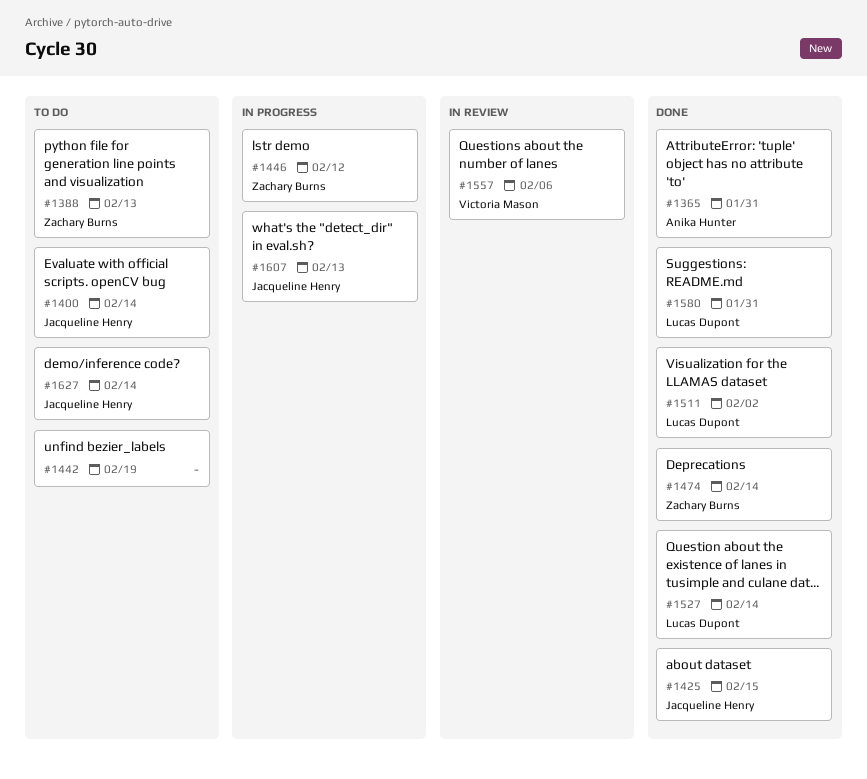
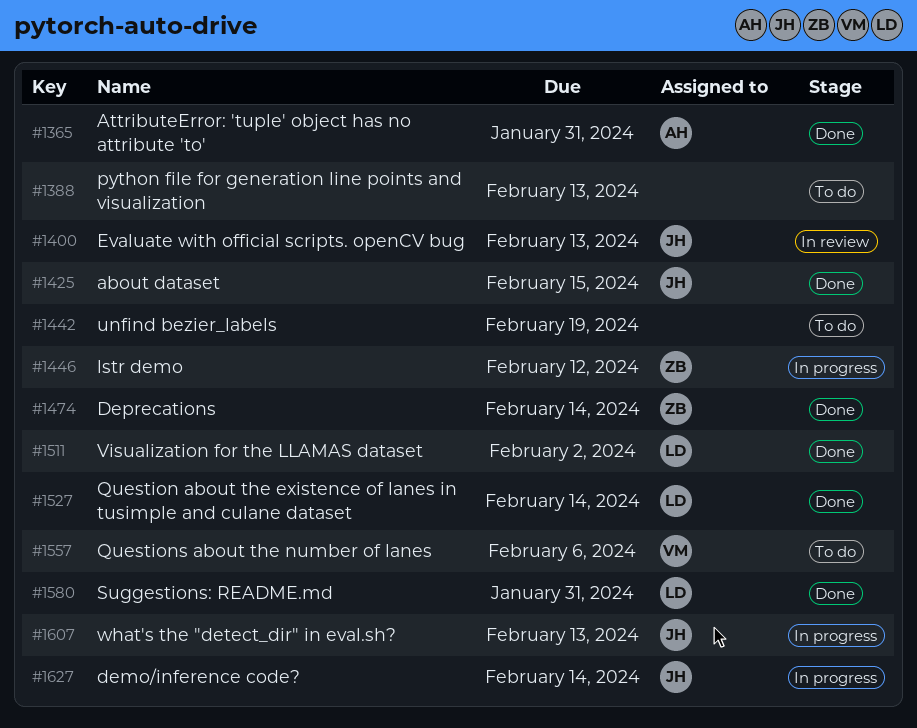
#1388, owner: Zachary Burns -> none
#1400, status: To do -> In review
#1400, due: Feb 14 -> Feb 13
#1557, status: In review -> To do
#1627, status: To do -> In progress

